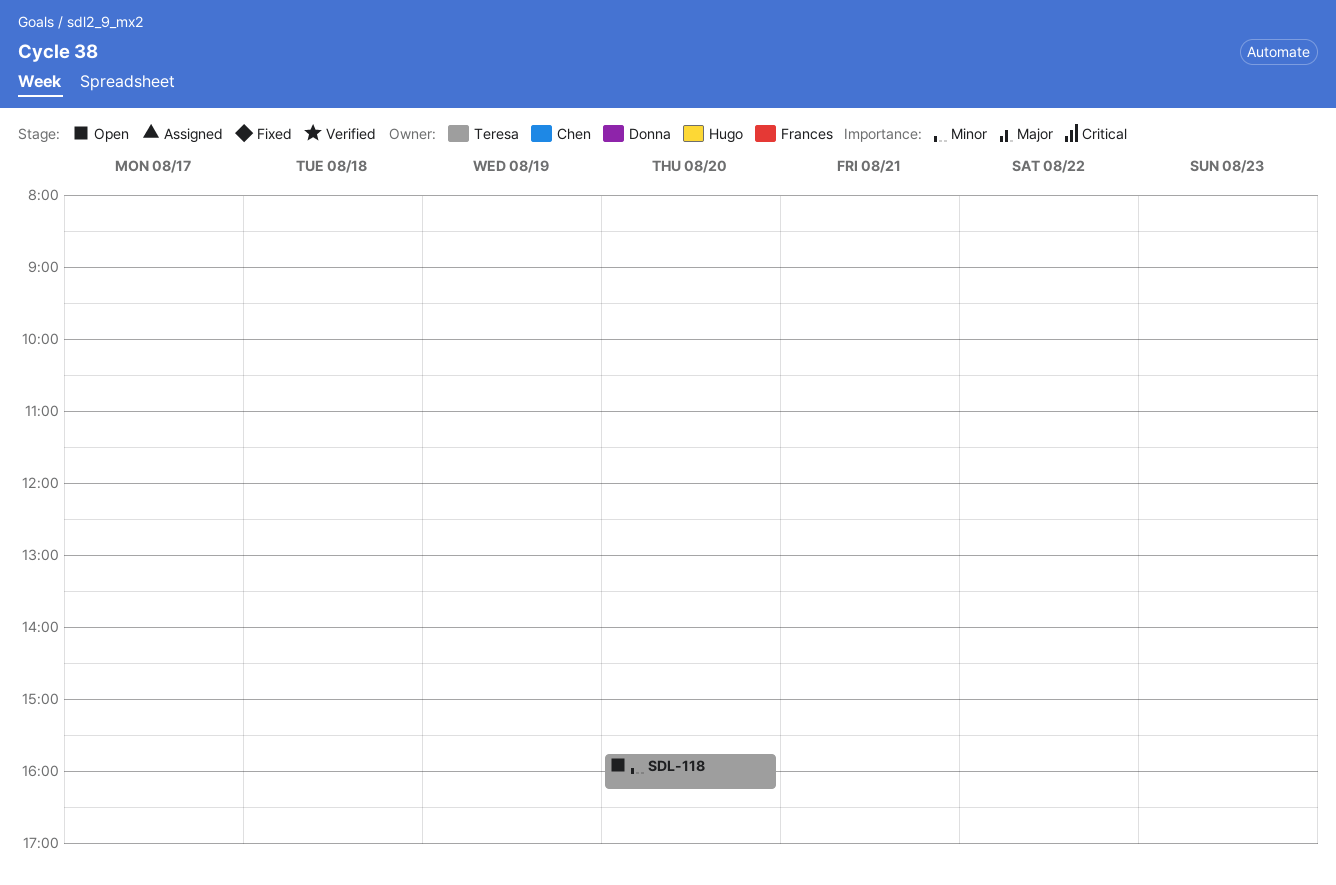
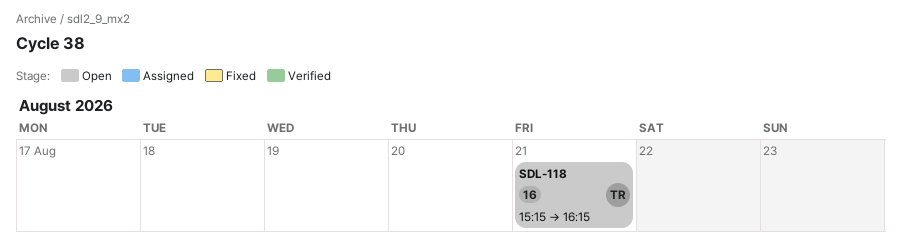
SDL-118, day: Aug 20 -> Aug 21
SDL-118, begins: 15:45 -> 15:15

